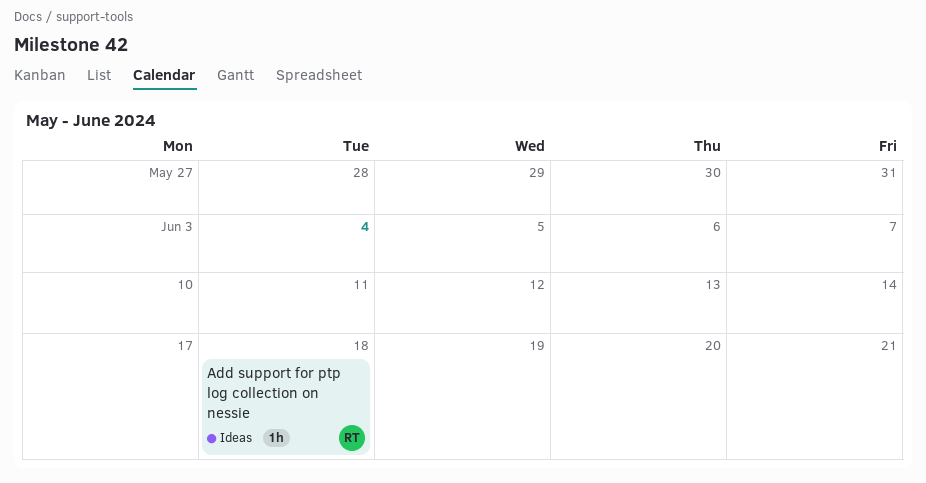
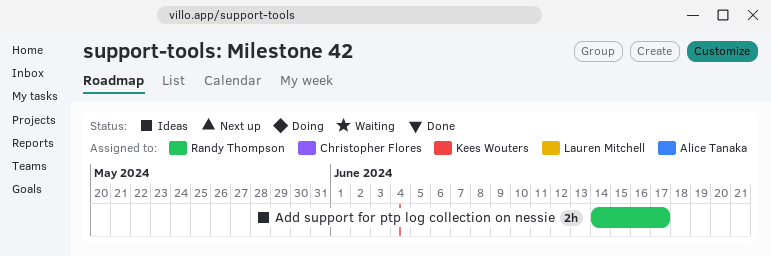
Add support for ptp log collection on nessie, estimate: 1h -> 2h
Add support for ptp log collection on nessie, due: Jun 18 -> Jun 17

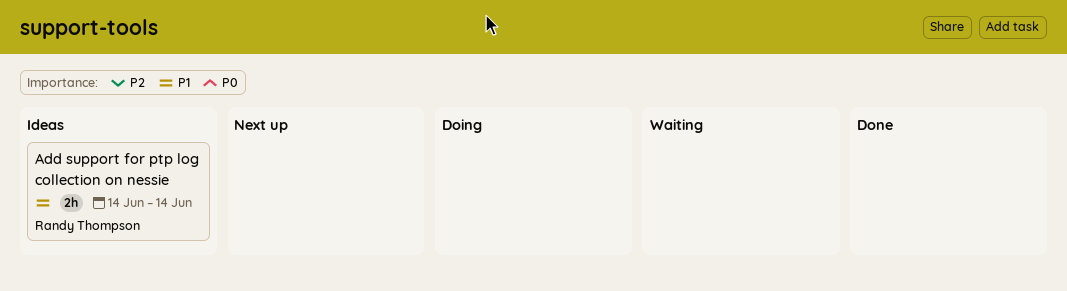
Add support for ptp log collection on nessie, due: Jun 17 -> Jun 14

